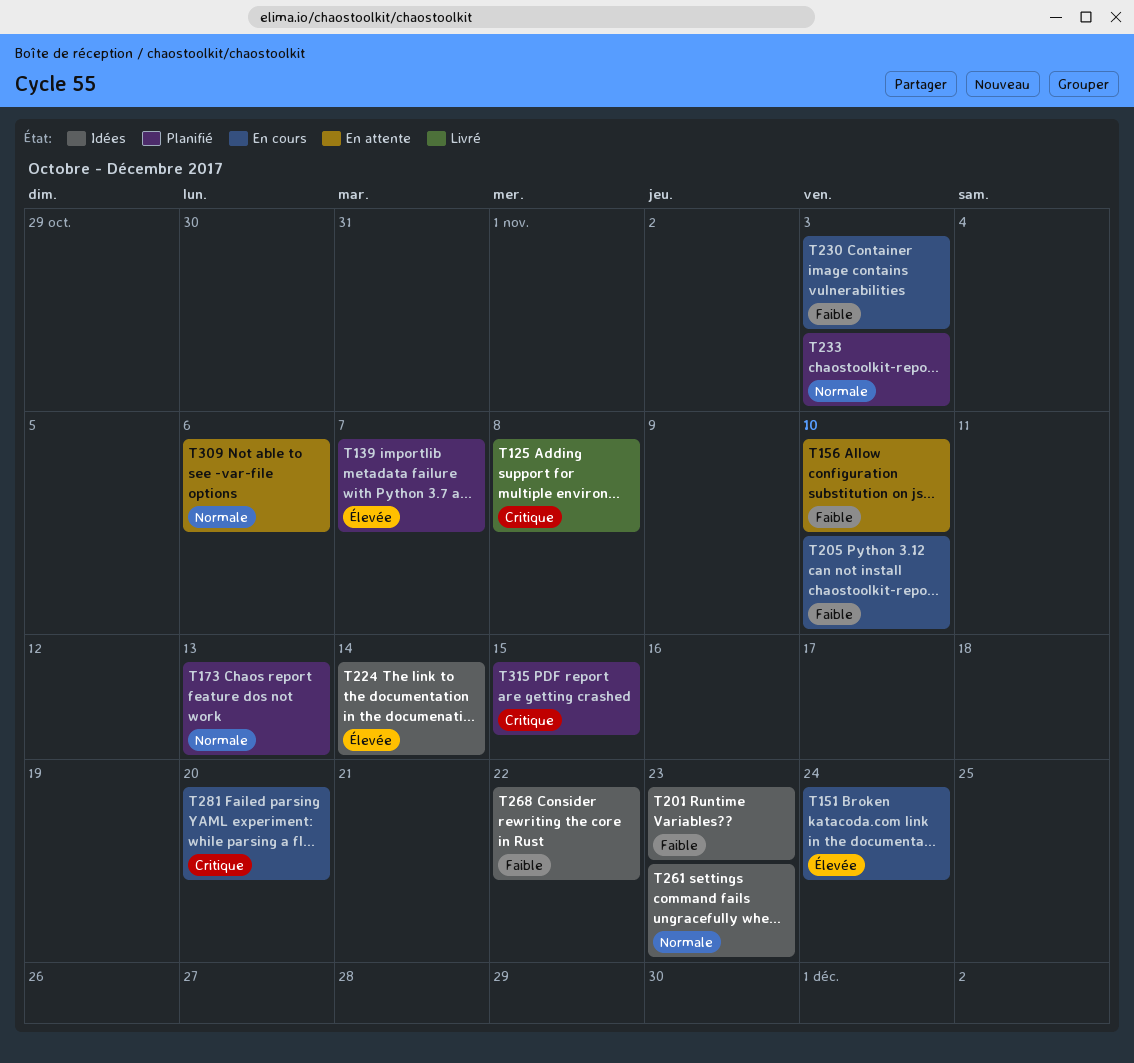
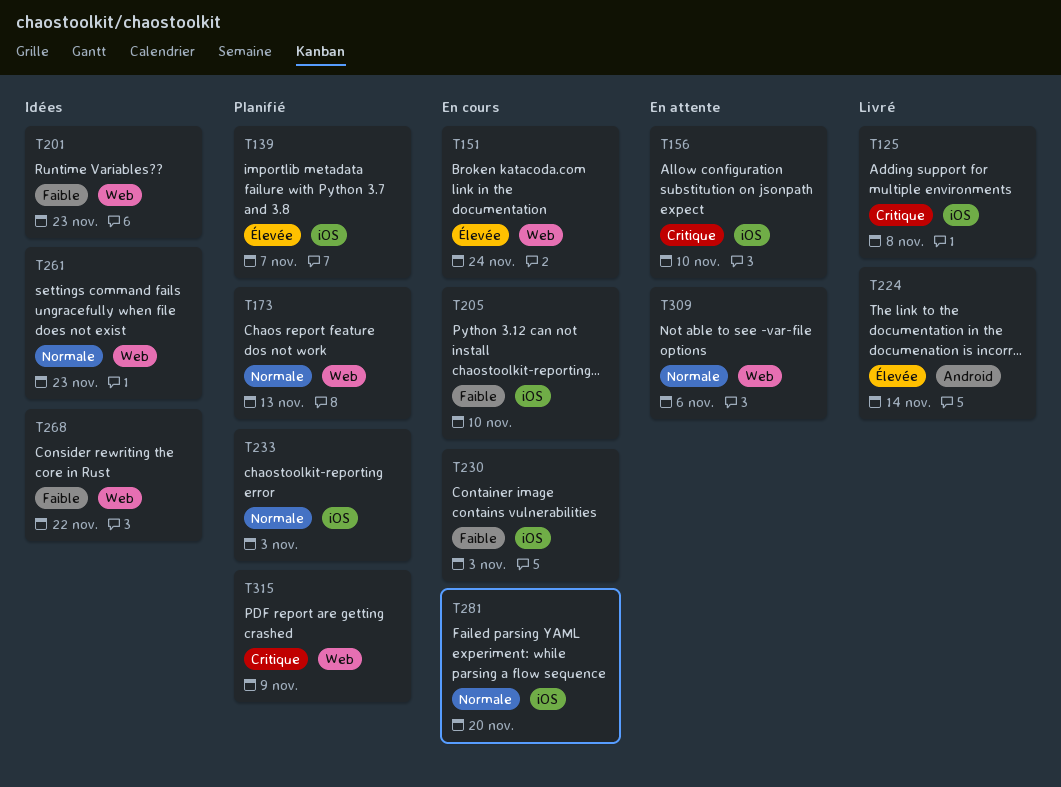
T156, priority: Faible -> Critique
T224, status: Idées -> Livré
T281, priority: Critique -> Normale
T315, due: Nov 15 -> Nov 9

